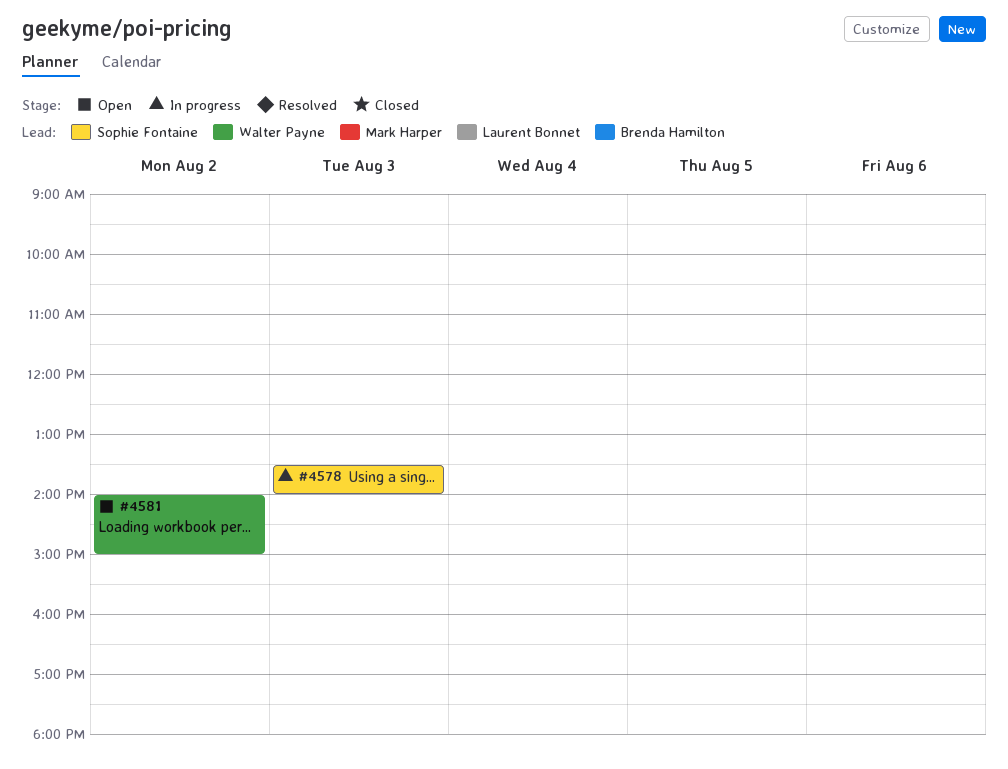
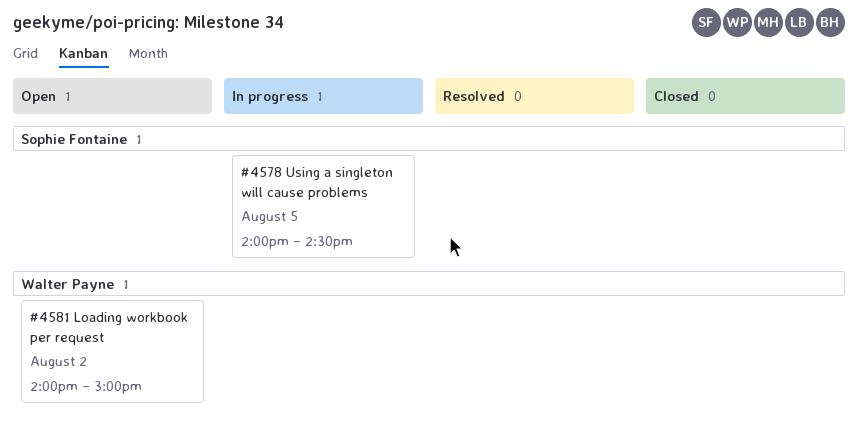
#4578, day: Aug 3 -> Aug 5
#4578, begins: 13:30 -> 14:00
#4578, ends: 14:00 -> 14:30

